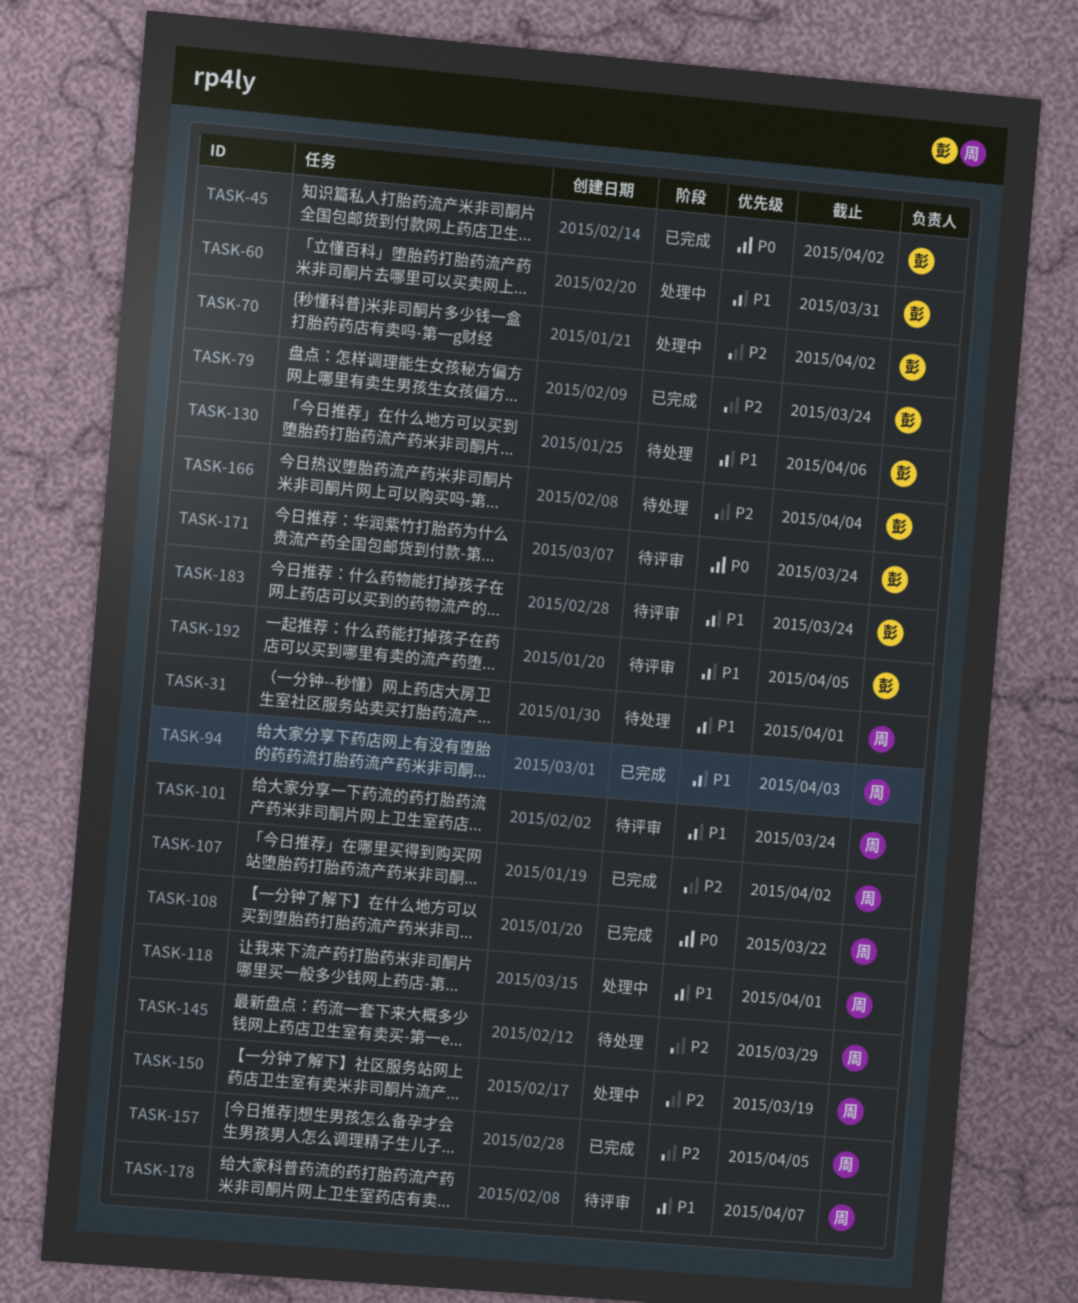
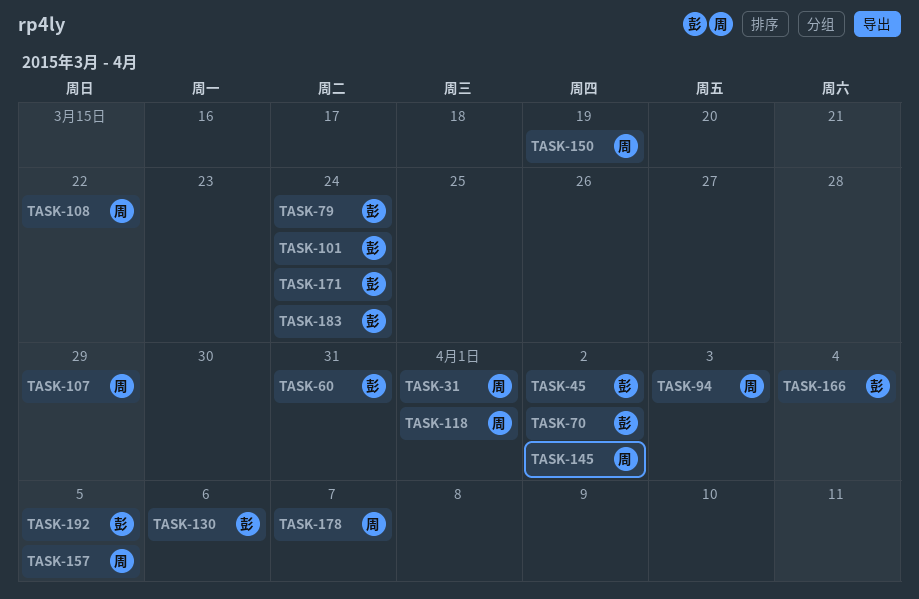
TASK-101, owner: 周 -> 彭
TASK-107, due: Apr 2 -> Mar 29
TASK-145, due: Mar 29 -> Apr 2

